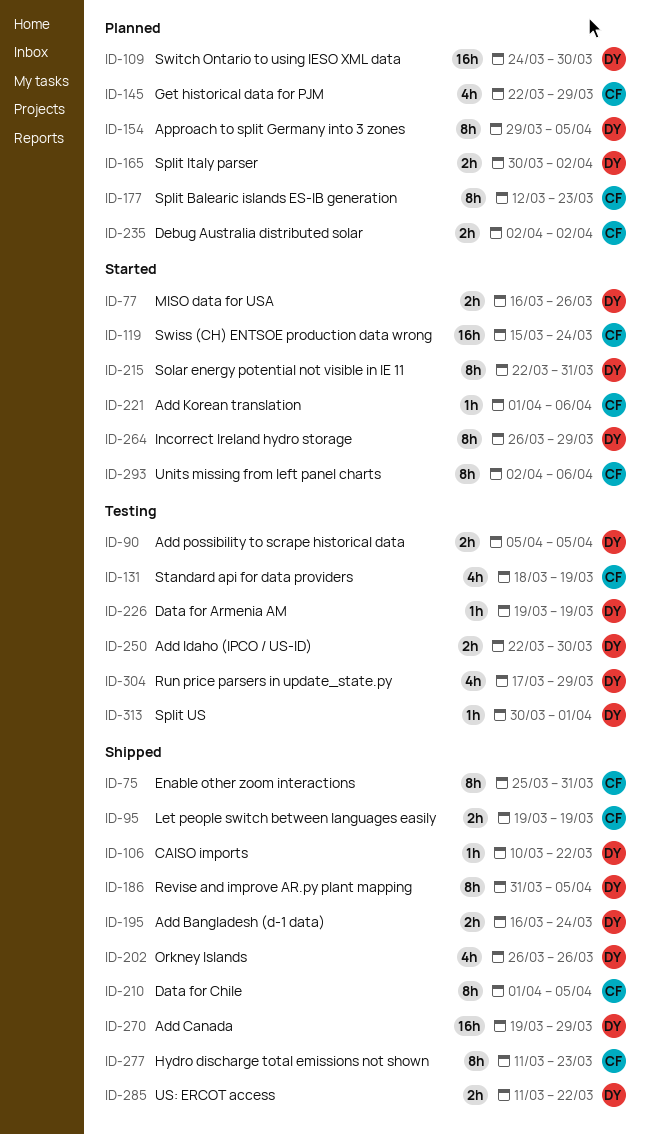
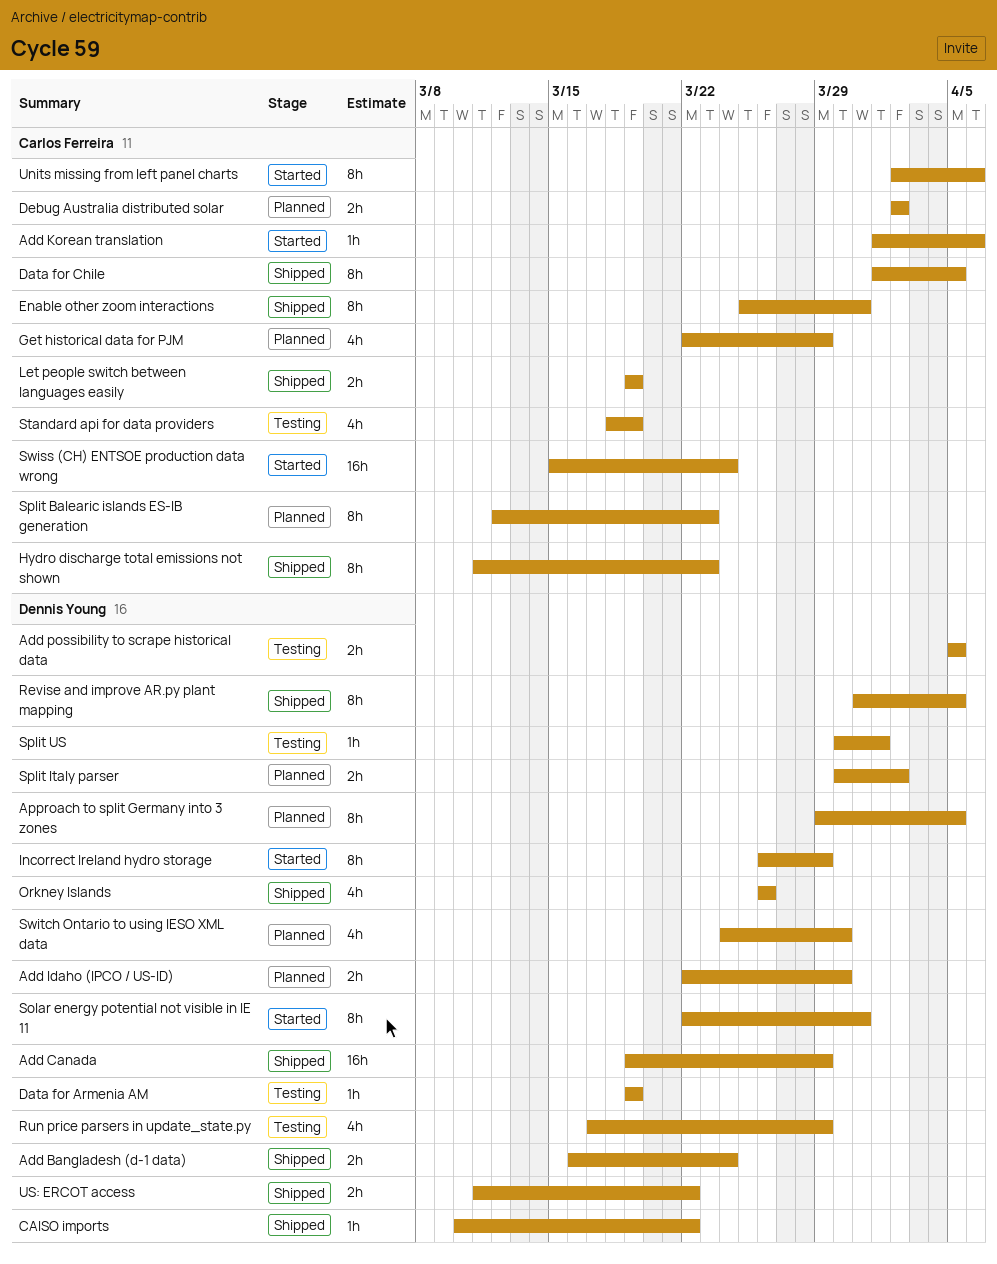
Add Idaho (IPCO / US-ID), status: Testing -> Planned
MISO data for USA: present -> none
Switch Ontario to using IESO XML data, estimate: 16h -> 4h

